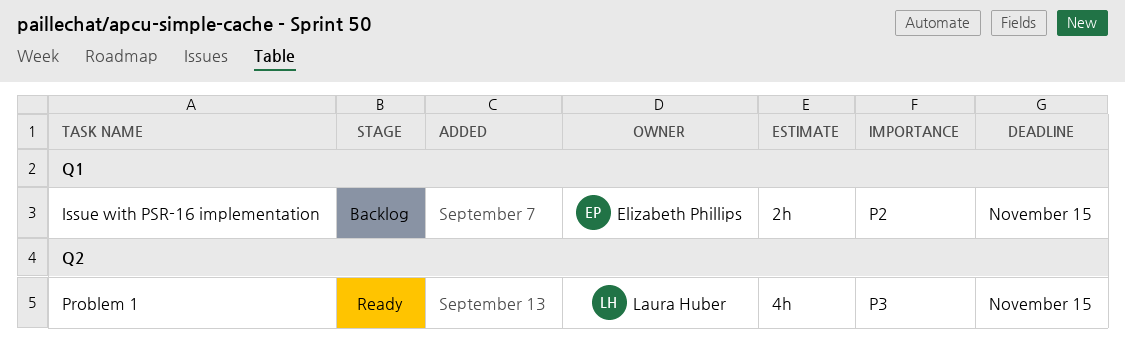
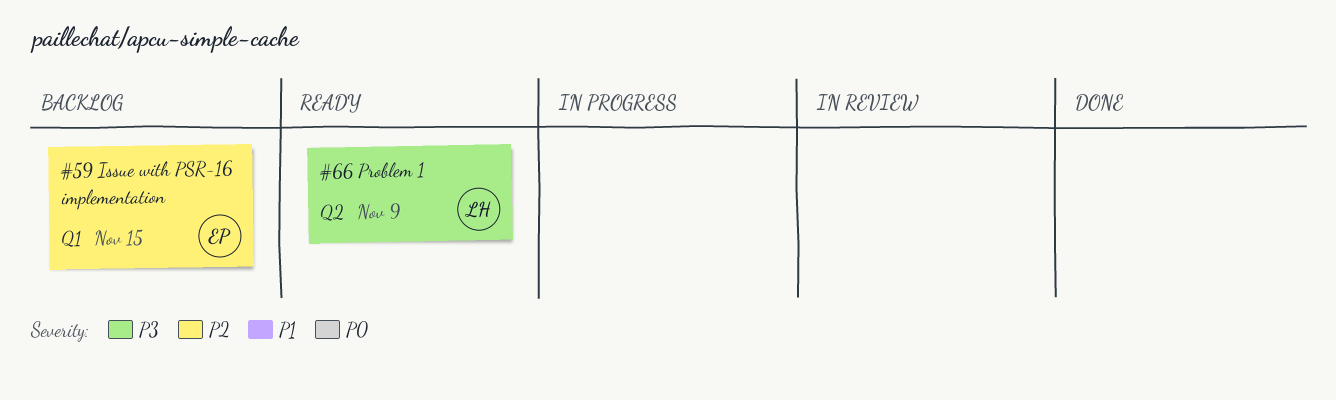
Problem 1, due: Nov 15 -> Nov 9

